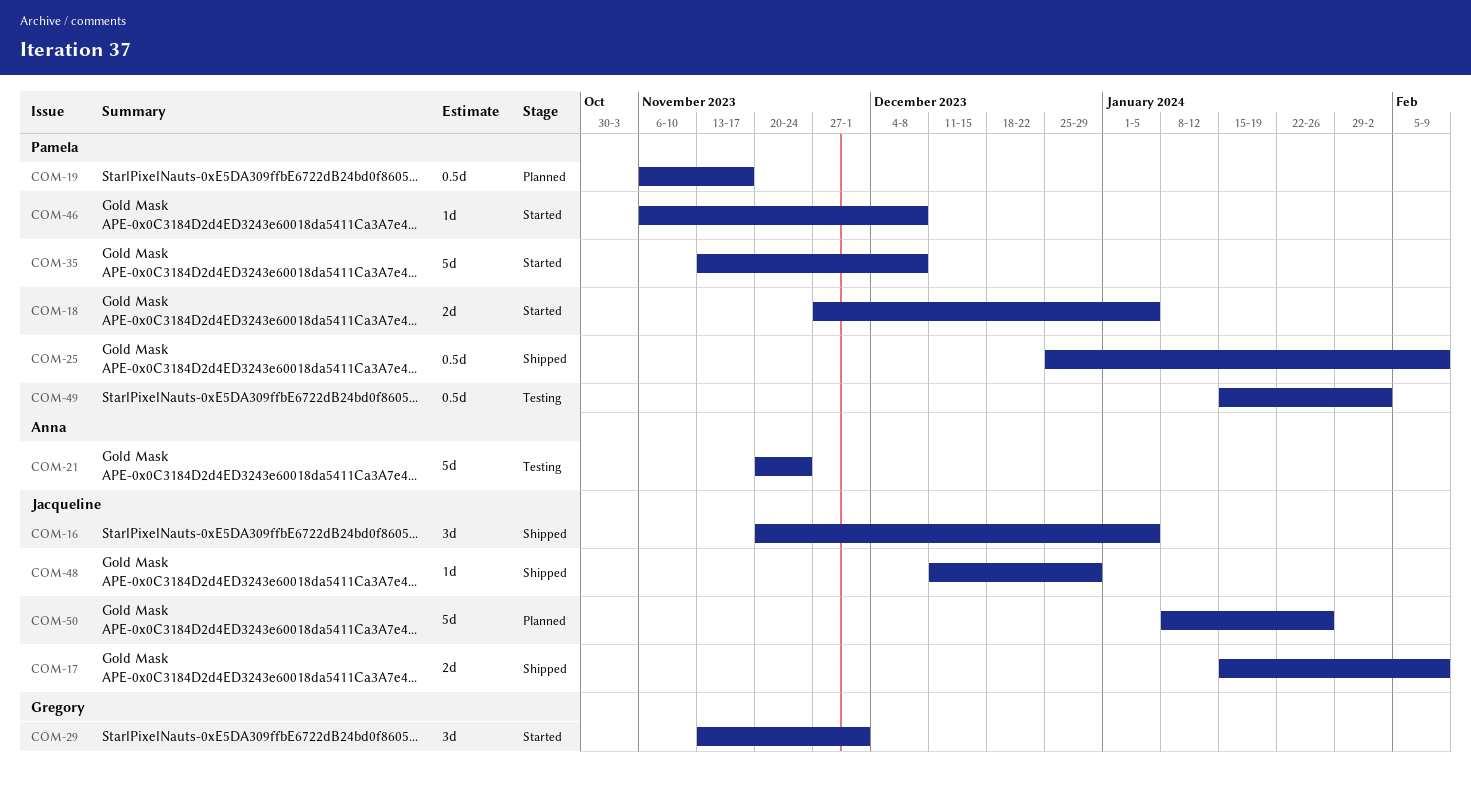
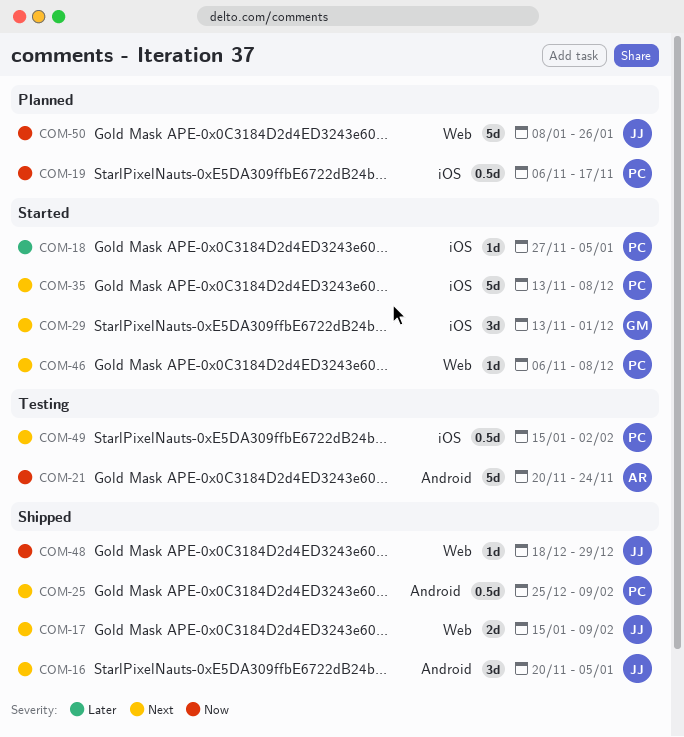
COM-18, estimate: 2d -> 1d
COM-48, start: Dec 11 -> Dec 18

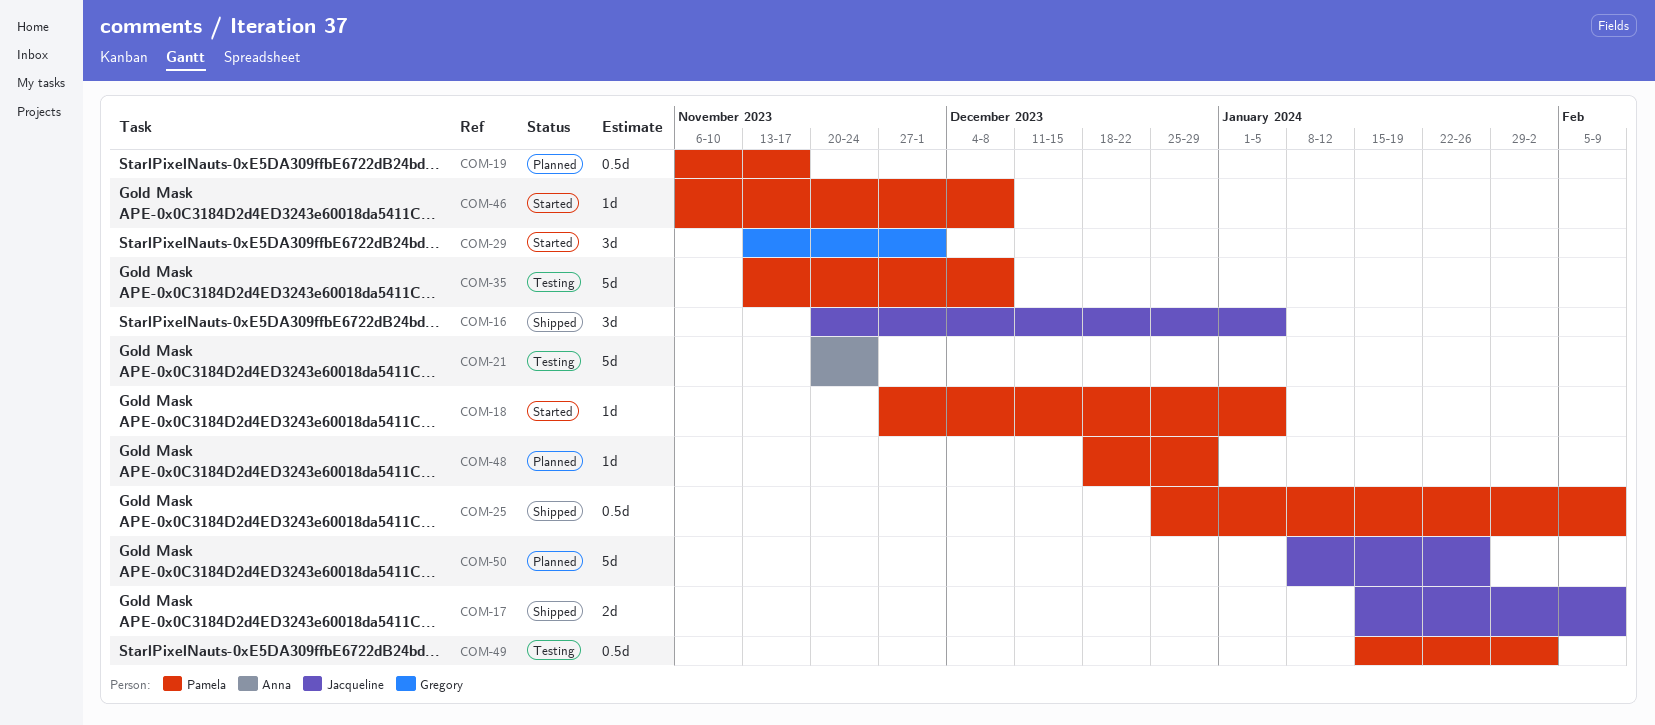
COM-35, status: Started -> Testing
COM-48, status: Shipped -> Planned
COM-48, owner: Jacqueline -> Pamela

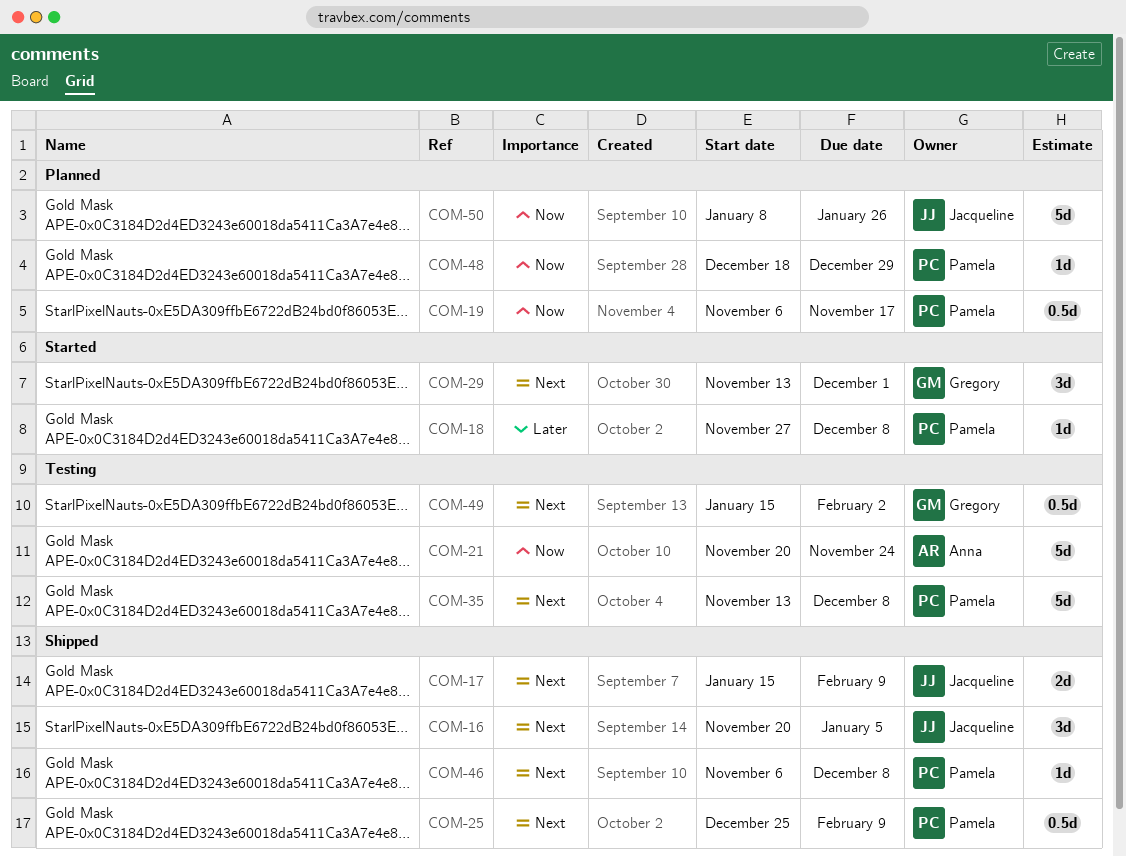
COM-18, due: Jan 5 -> Dec 8
COM-46, status: Started -> Shipped
COM-49, owner: Pamela -> Gregory

